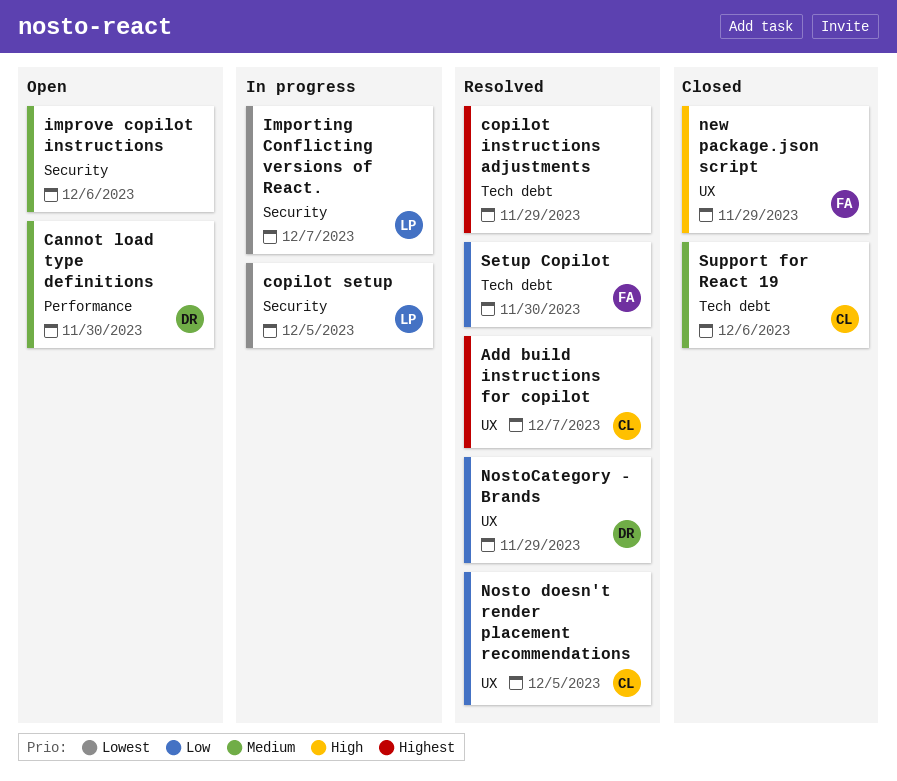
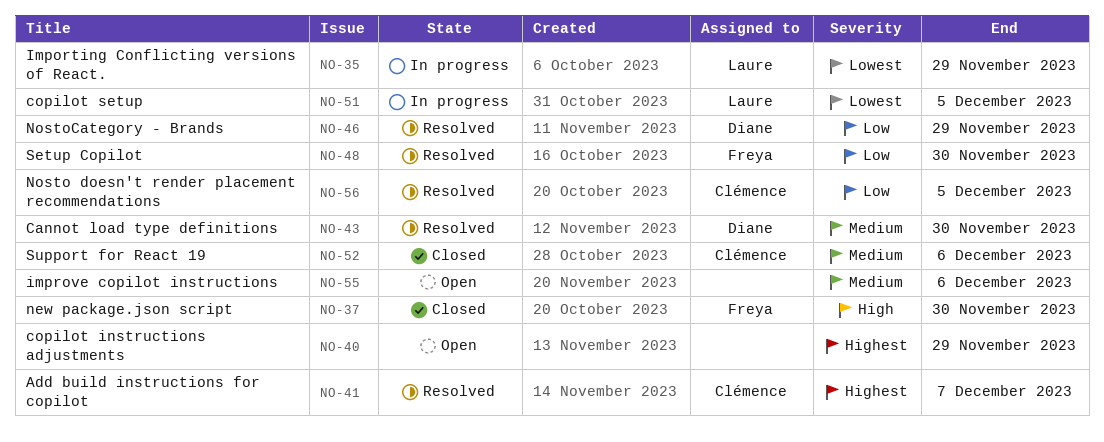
Cannot load type definitions, status: Open -> Resolved
copilot instructions adjustments, status: Resolved -> Open
Importing Conflicting versions of React., due: Dec 7 -> Nov 29
new package.json script, due: Nov 29 -> Nov 30

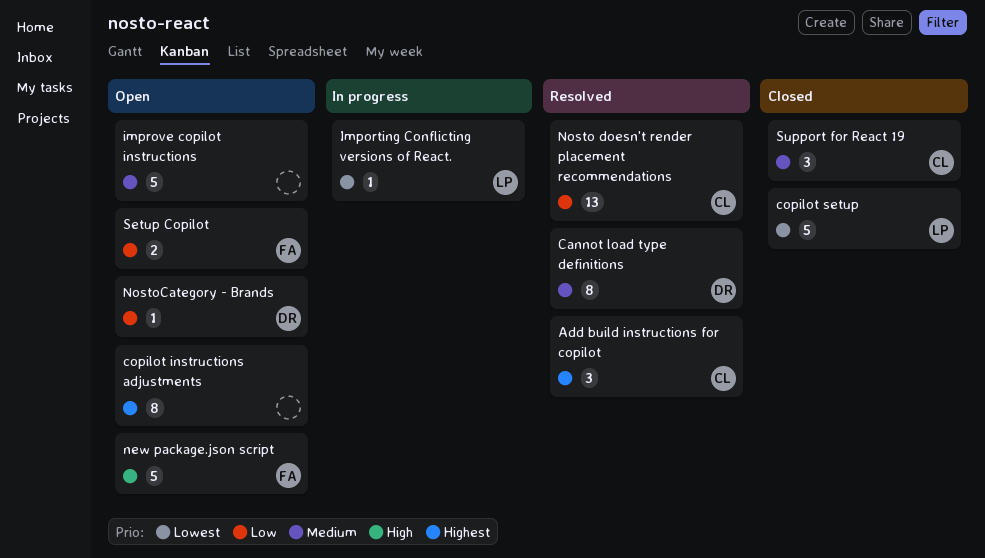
copilot setup, status: In progress -> Closed
new package.json script, status: Closed -> Open
NostoCategory - Brands, status: Resolved -> Open
Setup Copilot, status: Resolved -> Open

